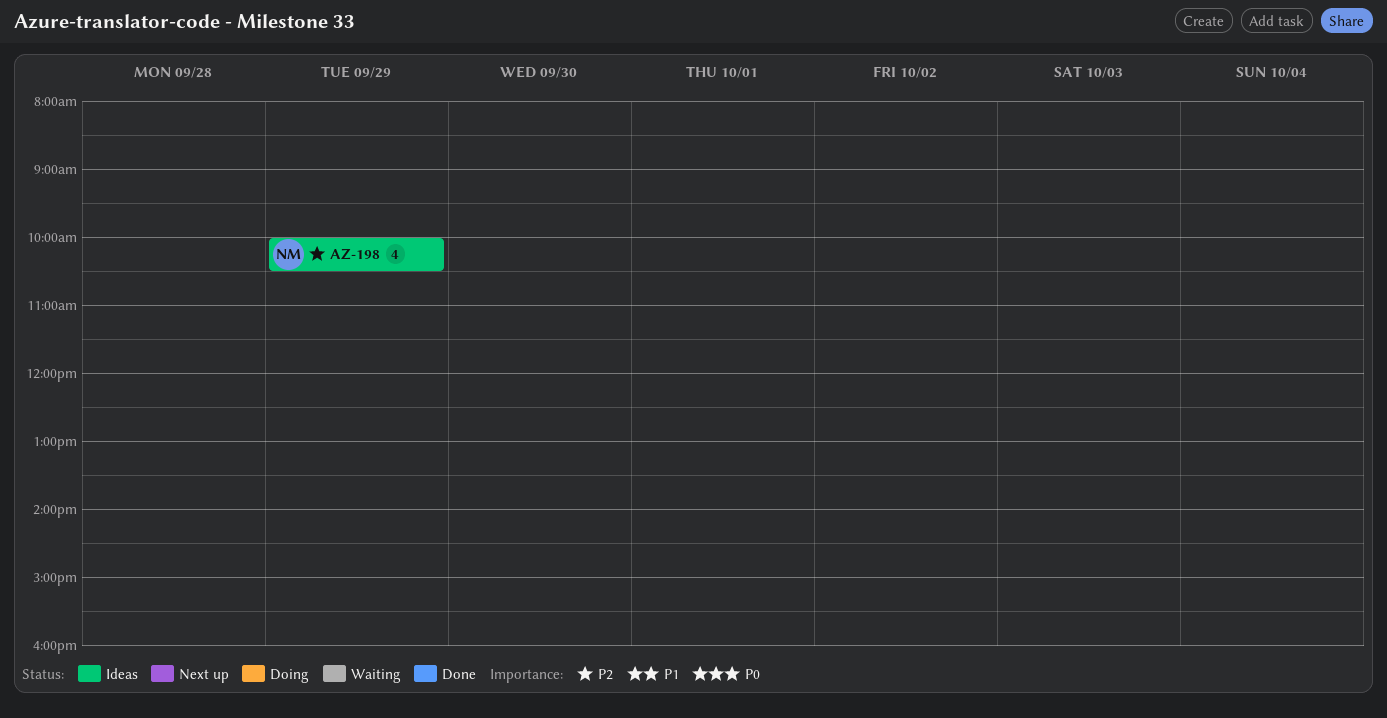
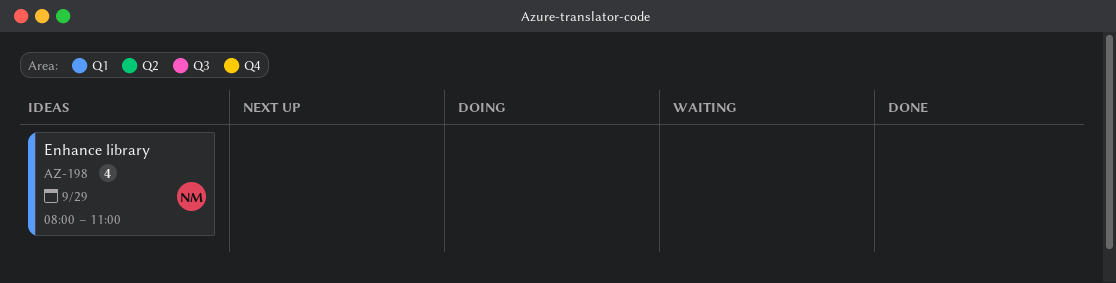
AZ-198, begins: 10:00 -> 08:00
AZ-198, ends: 10:30 -> 11:00

